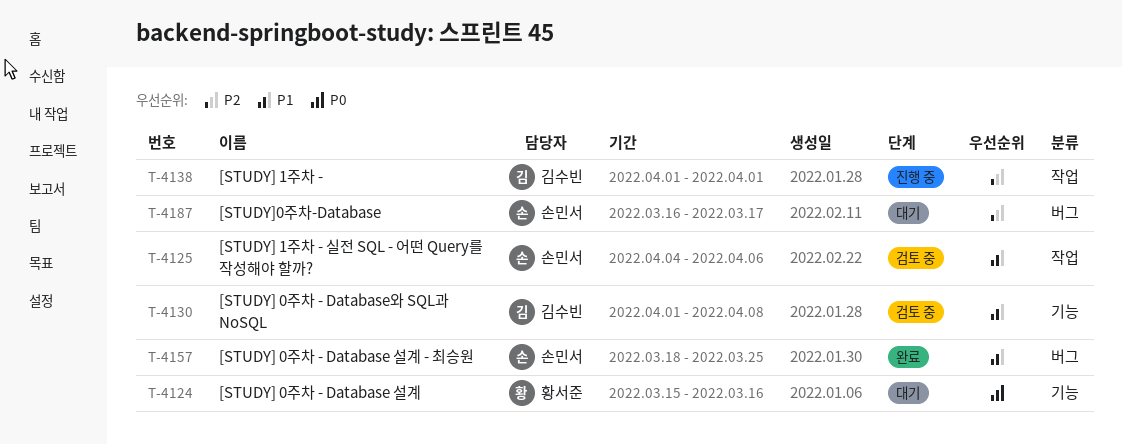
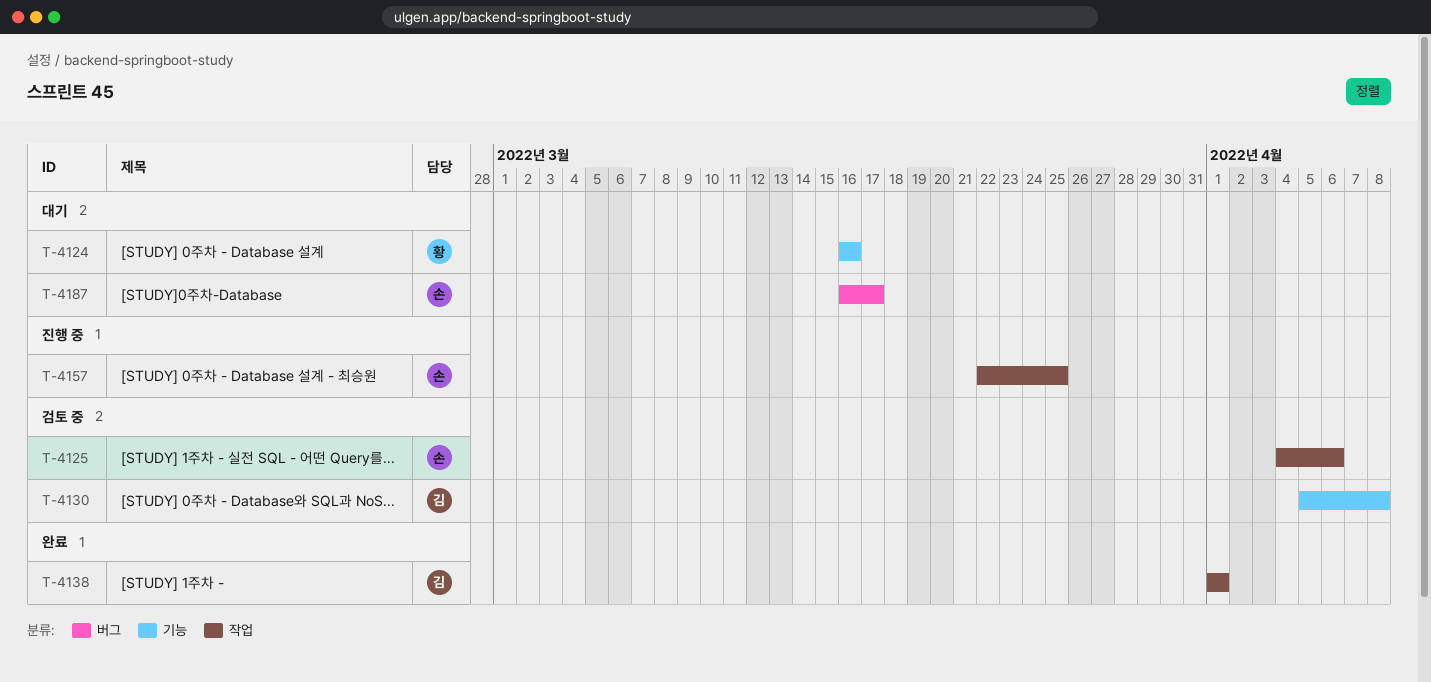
T-4124, start: Mar 15 -> Mar 16
T-4130, start: Apr 1 -> Apr 5
T-4138, status: 진행 중 -> 완료
T-4157, status: 완료 -> 진행 중
T-4157, label: 버그 -> 작업
T-4157, start: Mar 18 -> Mar 22

